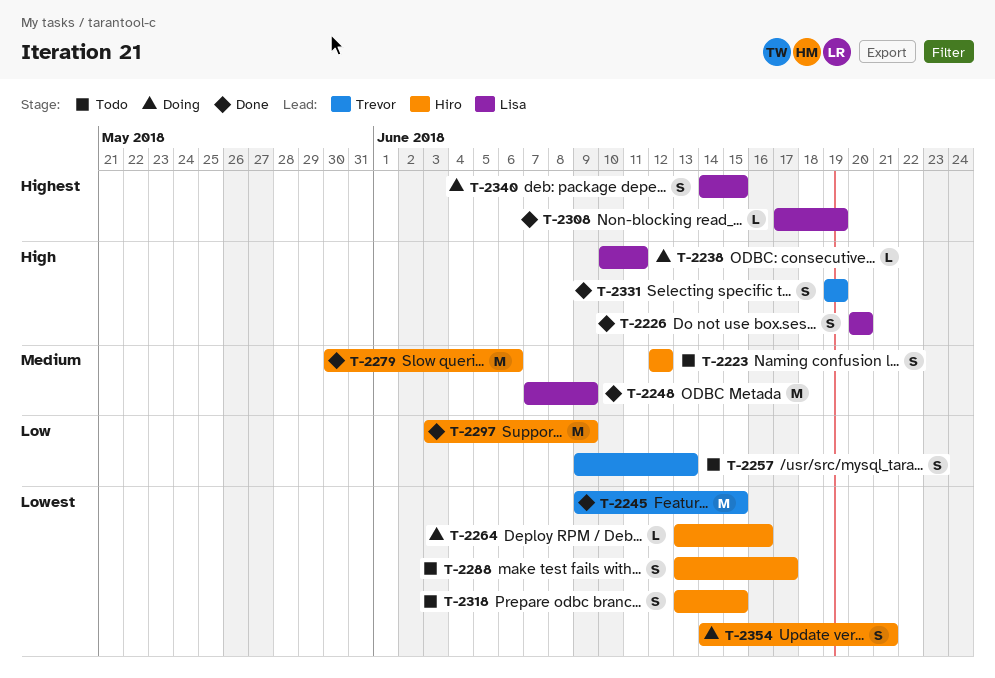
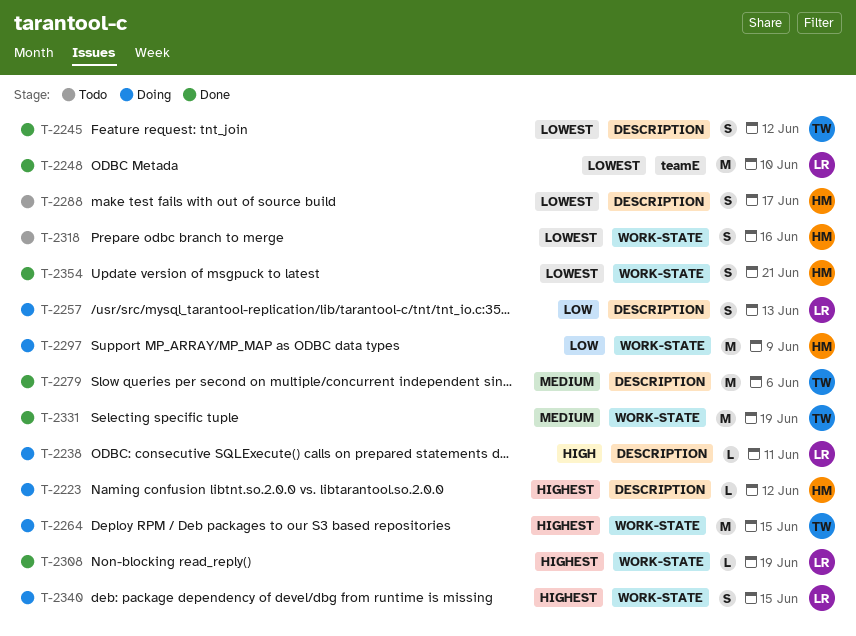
T-2223, status: Todo -> Doing
T-2223, priority: Medium -> Highest
T-2223, estimate: S -> L
T-2226: present -> none
T-2245, estimate: M -> S
T-2245, due: Jun 15 -> Jun 12
T-2248, priority: Medium -> Lowest
T-2248, due: Jun 9 -> Jun 10
T-2257, status: Todo -> Doing
T-2257, owner: Trevor -> Lisa
T-2264, owner: Hiro -> Trevor
T-2264, priority: Lowest -> Highest
T-2264, estimate: L -> M
T-2264, due: Jun 16 -> Jun 15
T-2279, owner: Hiro -> Trevor
T-2297, status: Done -> Doing
T-2318, due: Jun 15 -> Jun 16
T-2331, priority: High -> Medium
T-2331, estimate: S -> M
T-2354, status: Doing -> Done

